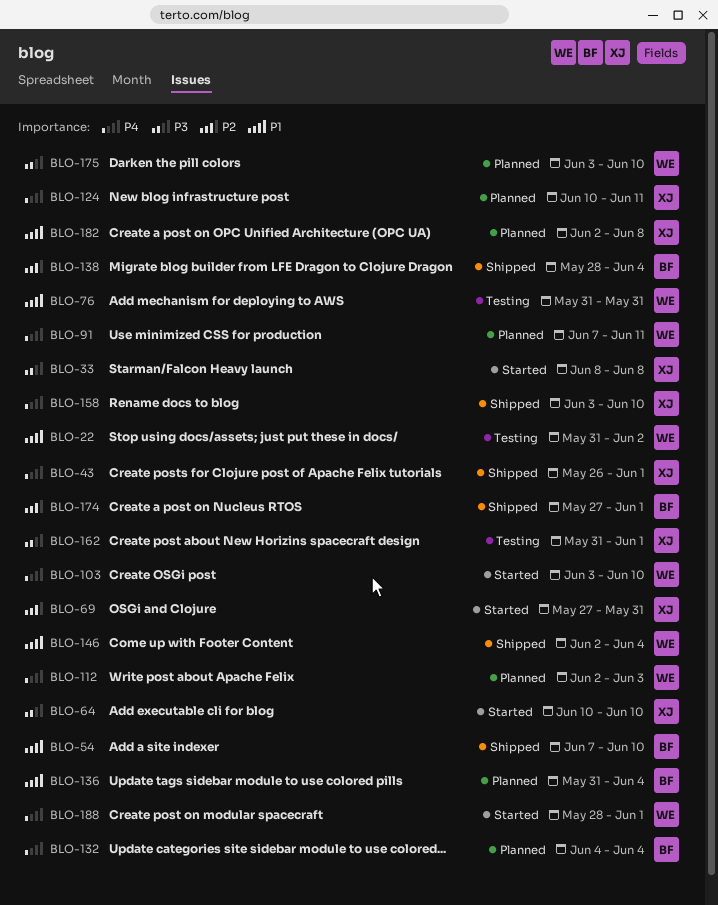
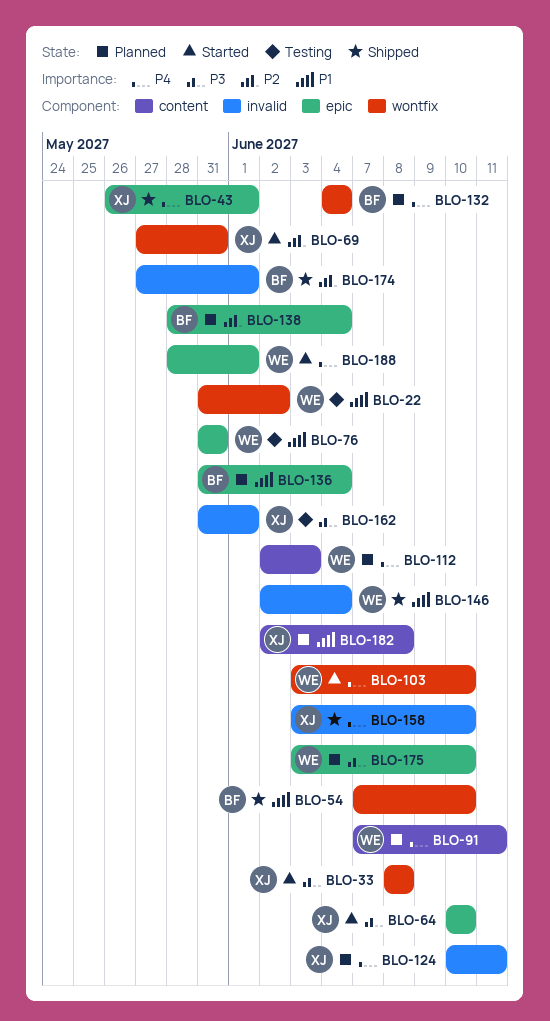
BLO-138, status: Shipped -> Planned

